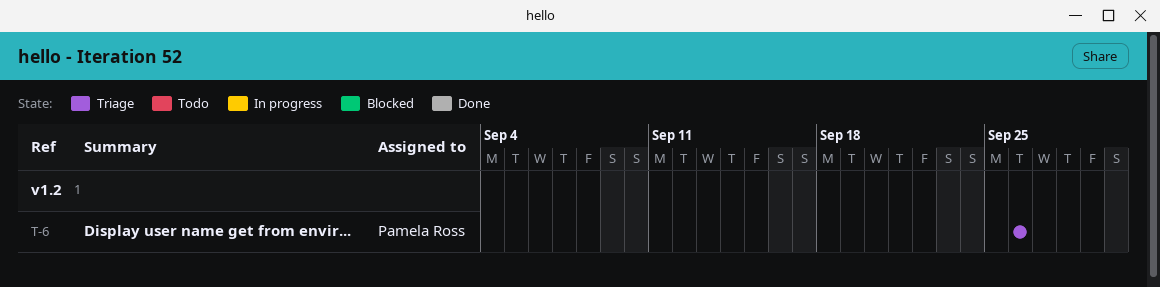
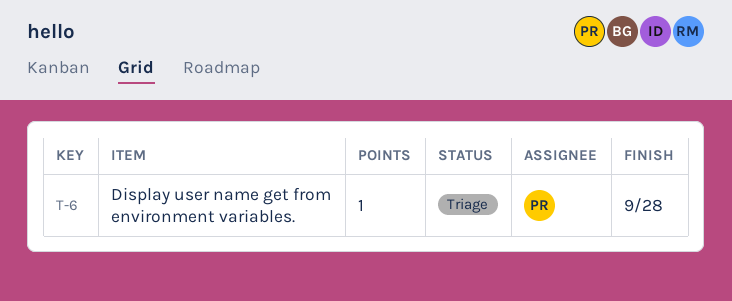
T-6, due: Sep 26 -> Sep 28

